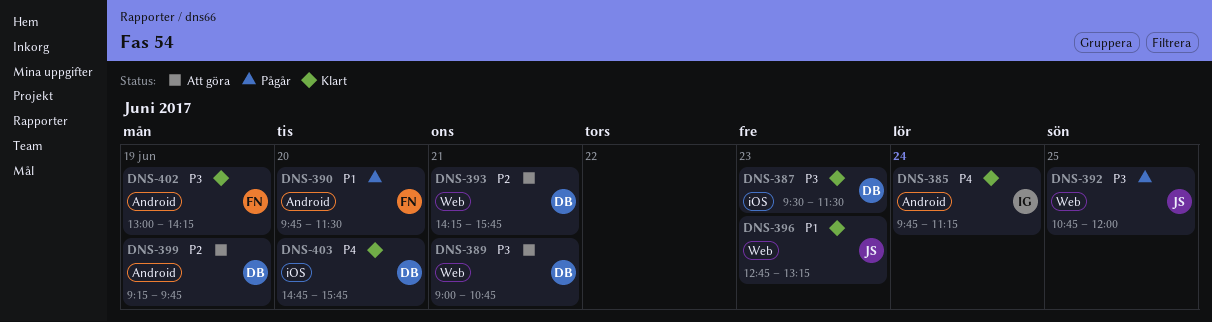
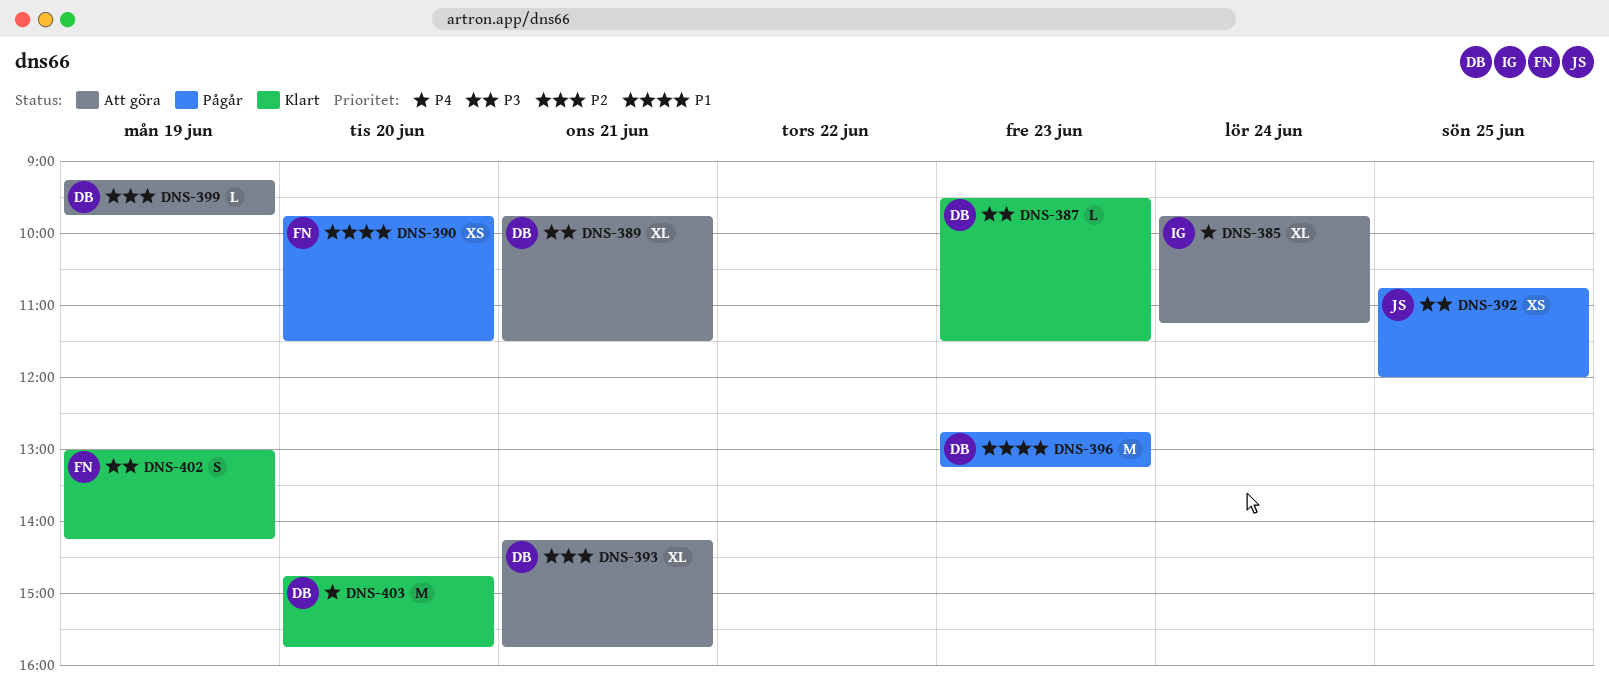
DNS-385, status: Klart -> Att göra
DNS-389, begins: 09:00 -> 09:45
DNS-389, ends: 10:45 -> 11:30
DNS-396, status: Klart -> Pågår
DNS-396, owner: JS -> DB

